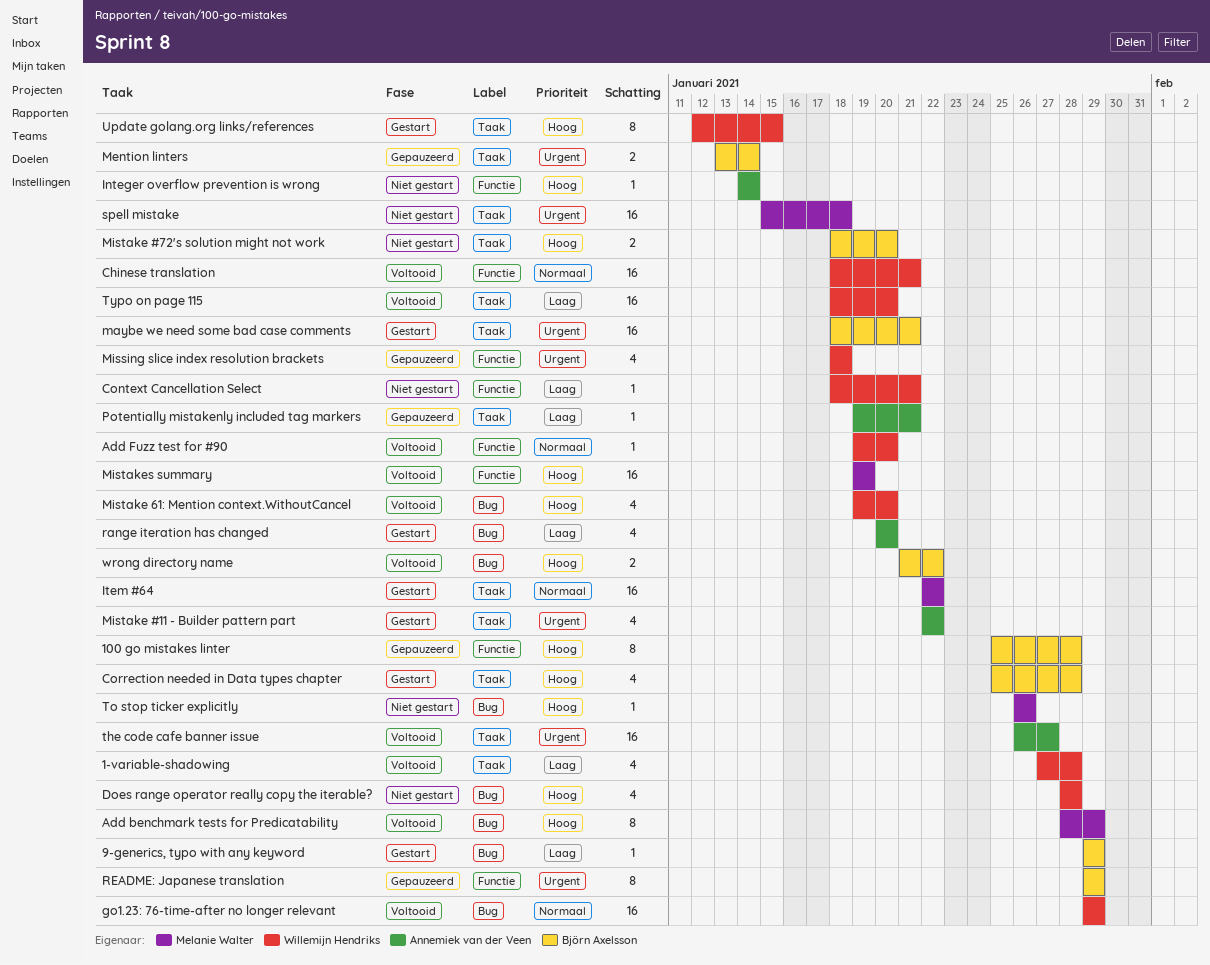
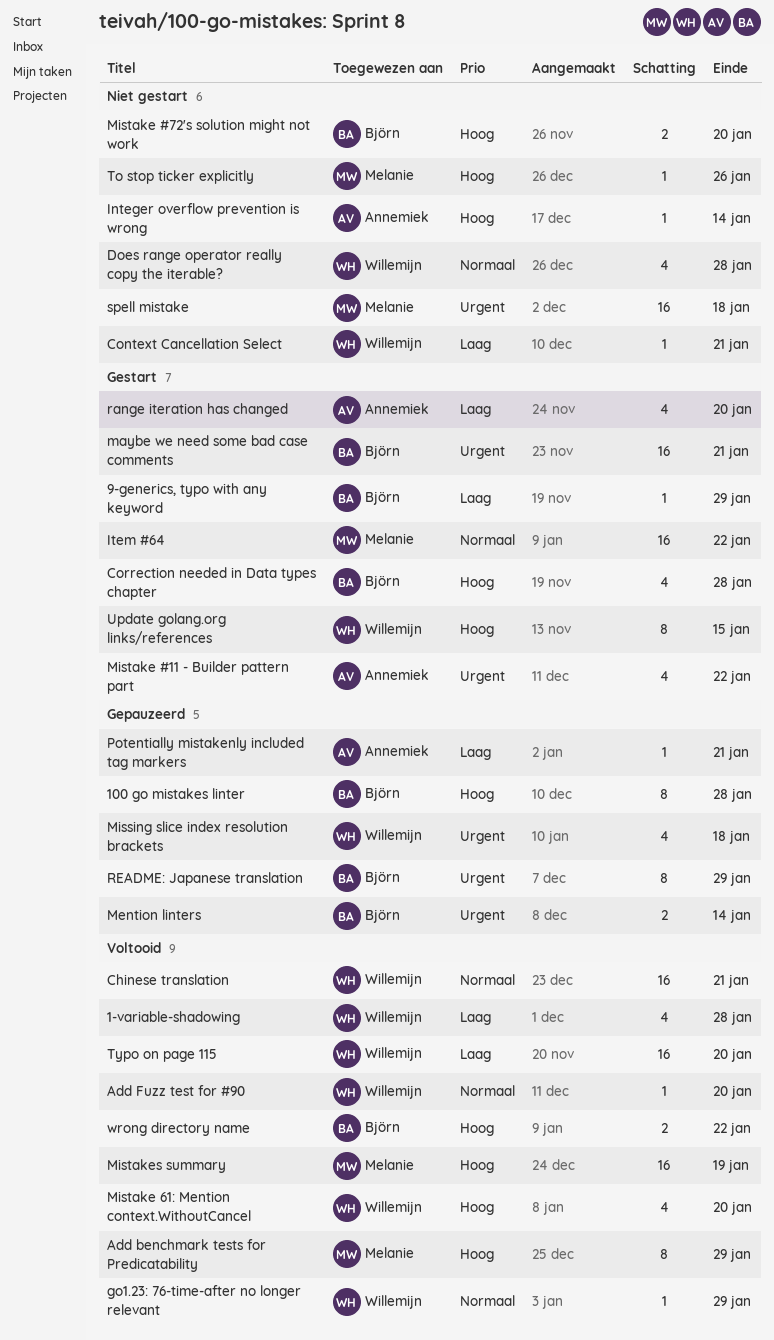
Does range operator really copy the iterable?, priority: Hoog -> Normaal
go1.23: 76-time-after no longer relevant, estimate: 16 -> 1
the code cafe banner issue: present -> none

